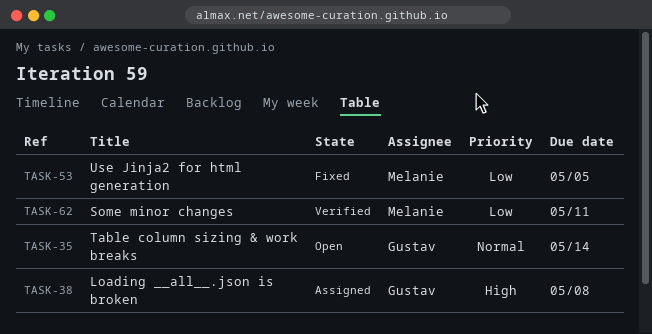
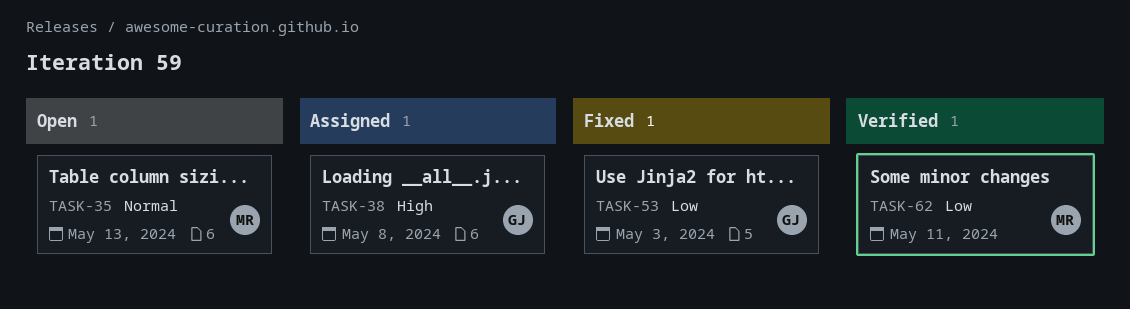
TASK-35, owner: Gustav -> Melanie
TASK-35, due: May 14 -> May 13
TASK-53, owner: Melanie -> Gustav
TASK-53, due: May 5 -> May 3

